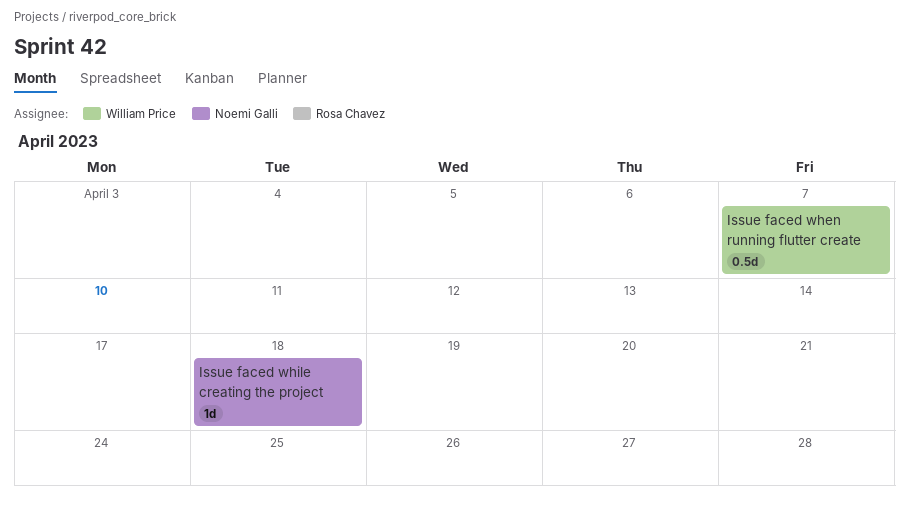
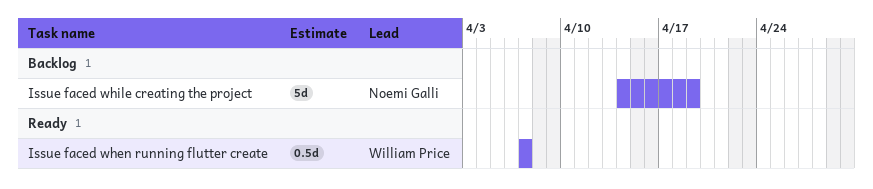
Issue faced while creating the project, estimate: 1d -> 5d
Issue faced while creating the project, due: Apr 18 -> Apr 19

